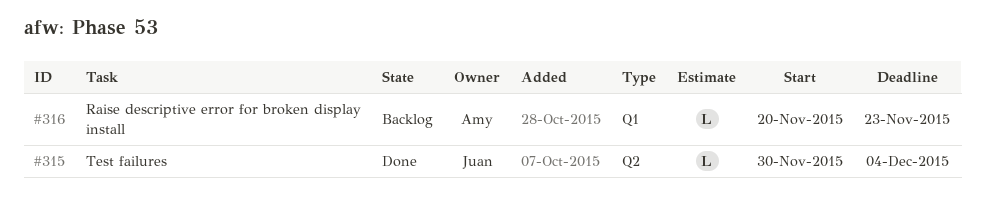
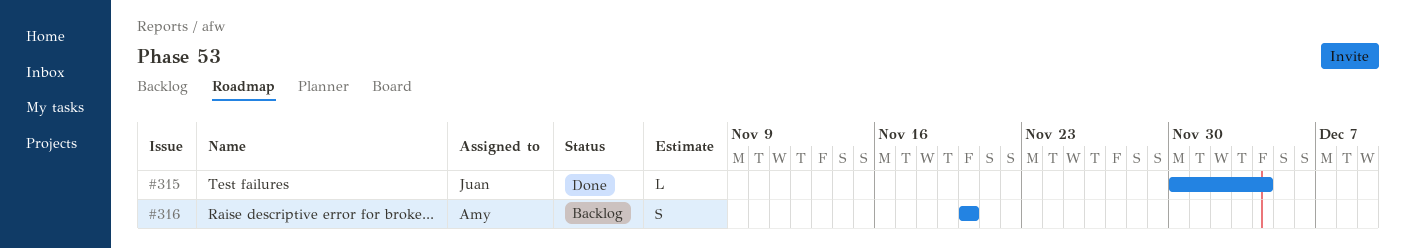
#316, estimate: L -> S
#316, due: Nov 23 -> Nov 20

